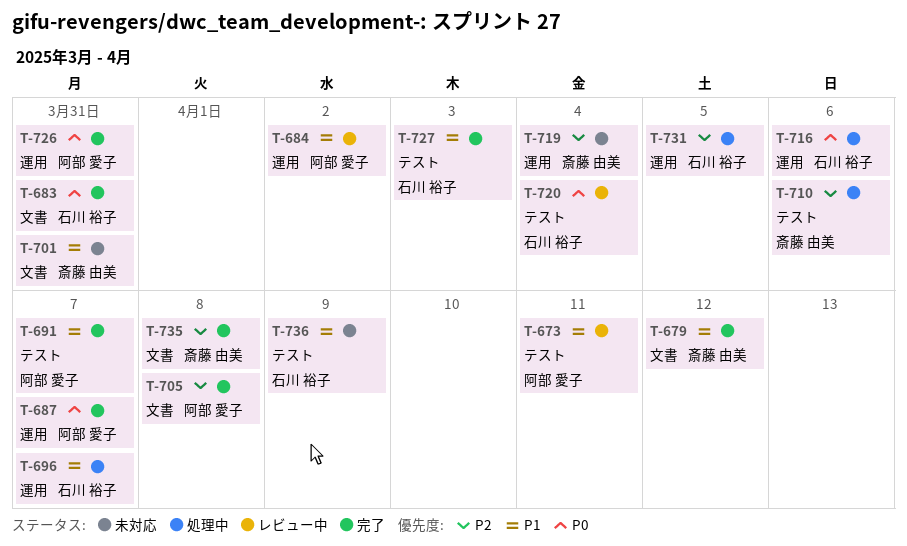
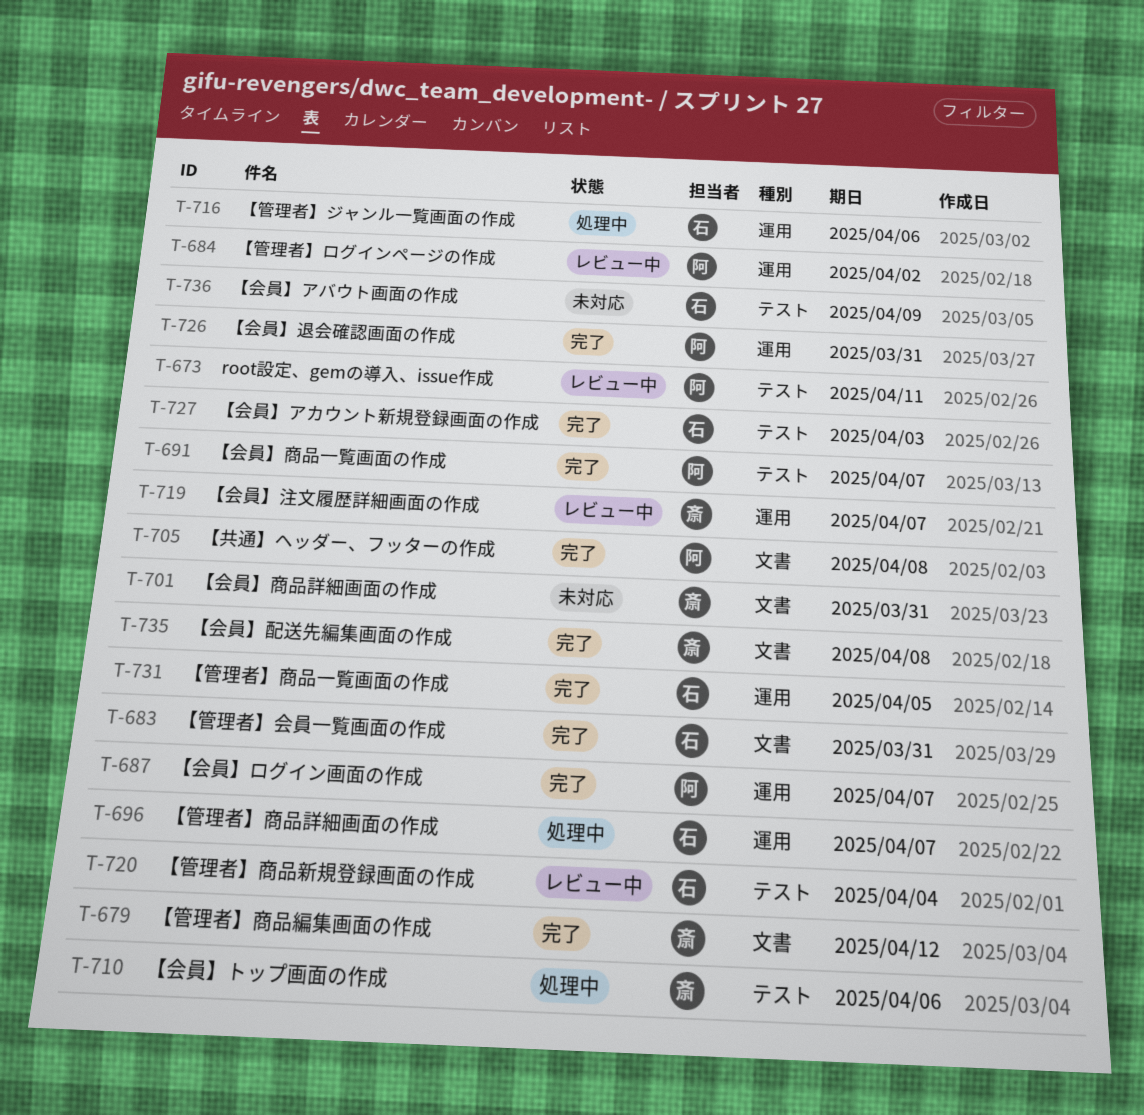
T-719, status: 未対応 -> レビュー中
T-719, due: Apr 4 -> Apr 7
T-731, status: 処理中 -> 完了

